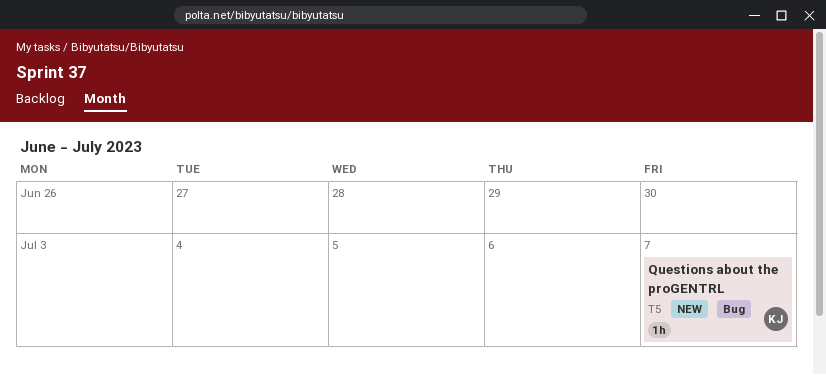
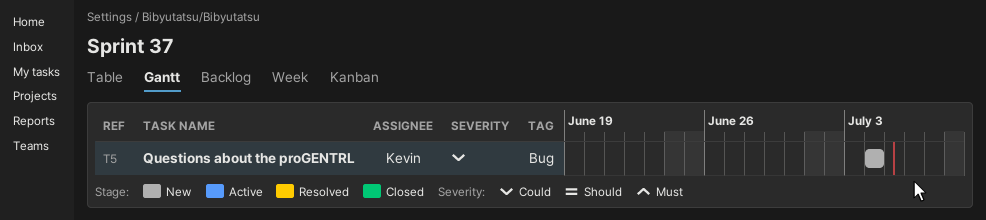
T5, due: Jul 7 -> Jul 4

